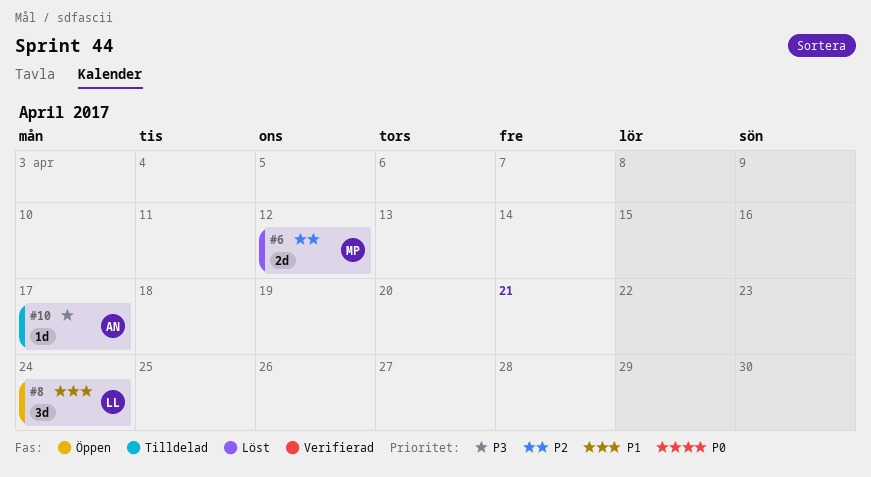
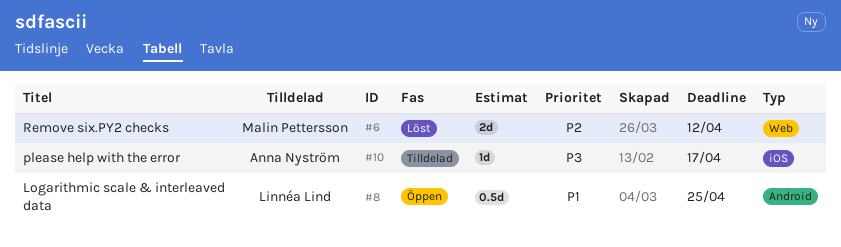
#8, estimate: 3d -> 0.5d
#8, due: Apr 24 -> Apr 25

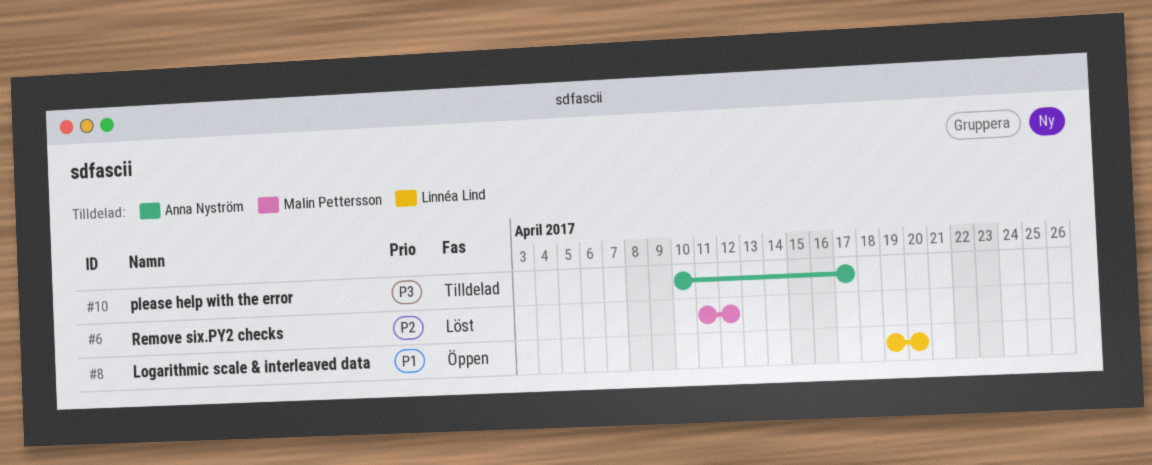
#8, due: Apr 25 -> Apr 20

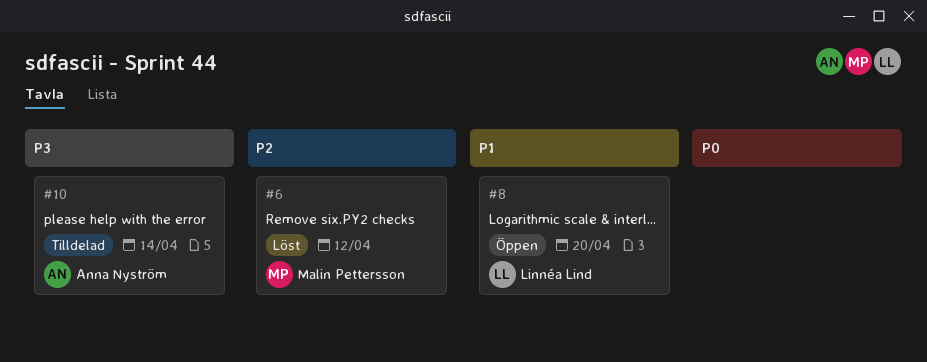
#10, due: Apr 17 -> Apr 14

